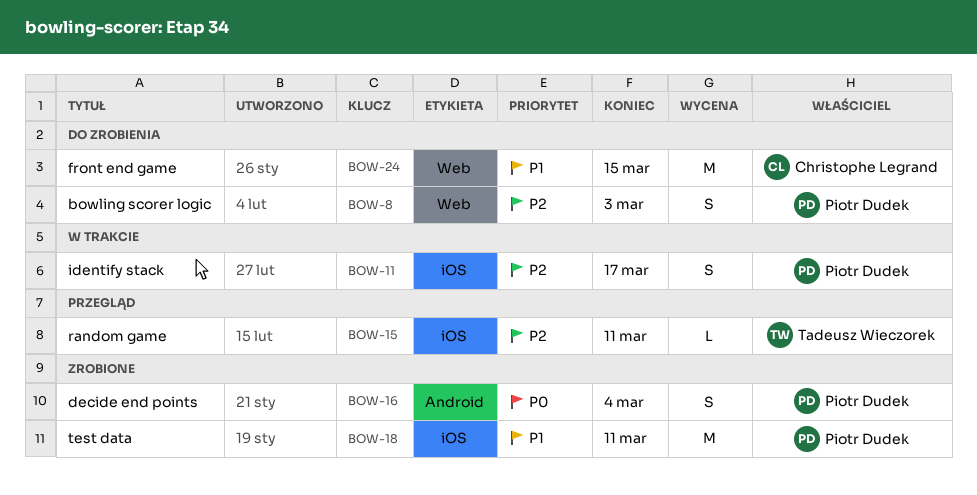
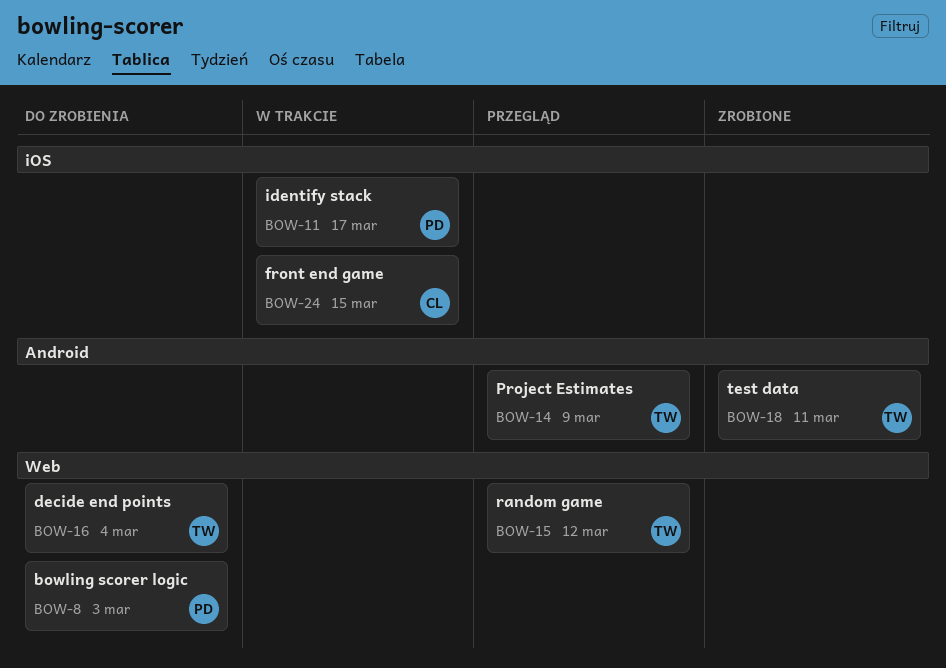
BOW-14: none -> present
BOW-15, label: iOS -> Web
BOW-15, due: Mar 11 -> Mar 12
BOW-16, status: Zrobione -> Do zrobienia
BOW-16, owner: Piotr Dudek -> Tadeusz Wieczorek
BOW-16, label: Android -> Web
BOW-18, owner: Piotr Dudek -> Tadeusz Wieczorek
BOW-18, label: iOS -> Android
BOW-24, status: Do zrobienia -> W trakcie
BOW-24, label: Web -> iOS

